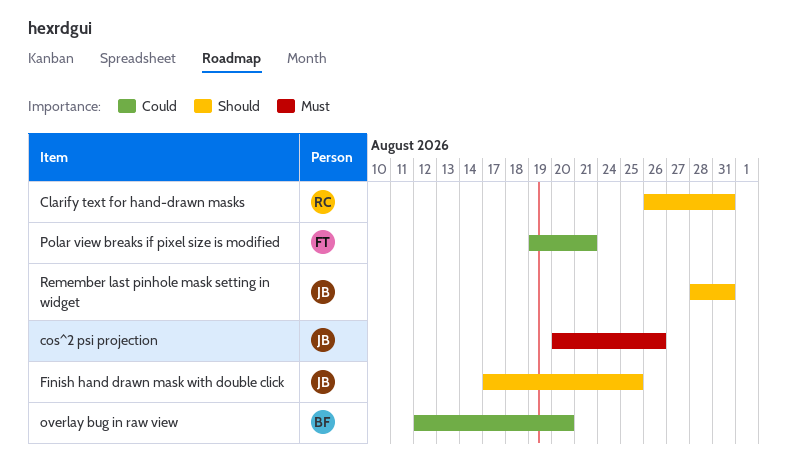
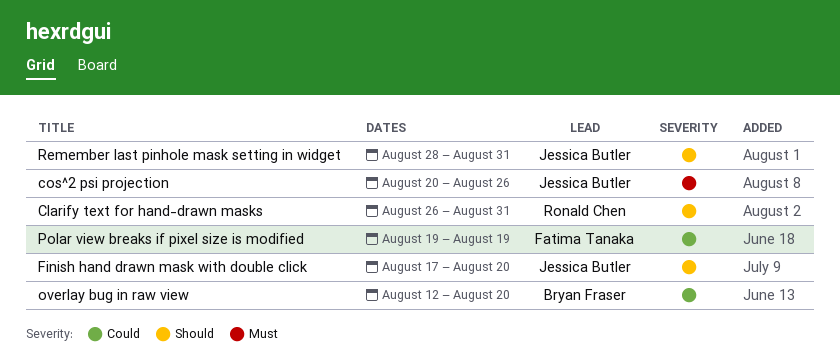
Finish hand drawn mask with double click, due: Aug 25 -> Aug 20
Polar view breaks if pixel size is modified, due: Aug 21 -> Aug 19

